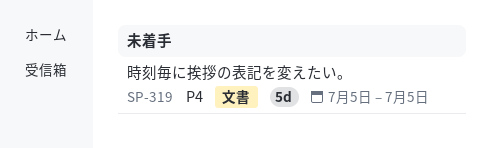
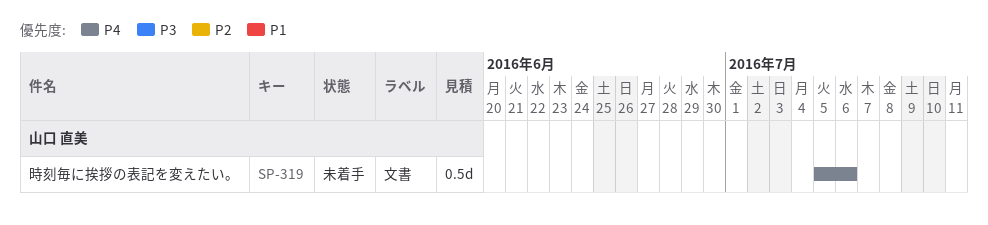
SP-319, estimate: 5d -> 0.5d
SP-319, due: Jul 5 -> Jul 6

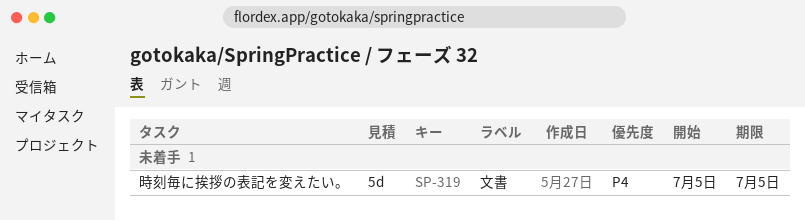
SP-319, estimate: 0.5d -> 5d
SP-319, due: Jul 6 -> Jul 5

